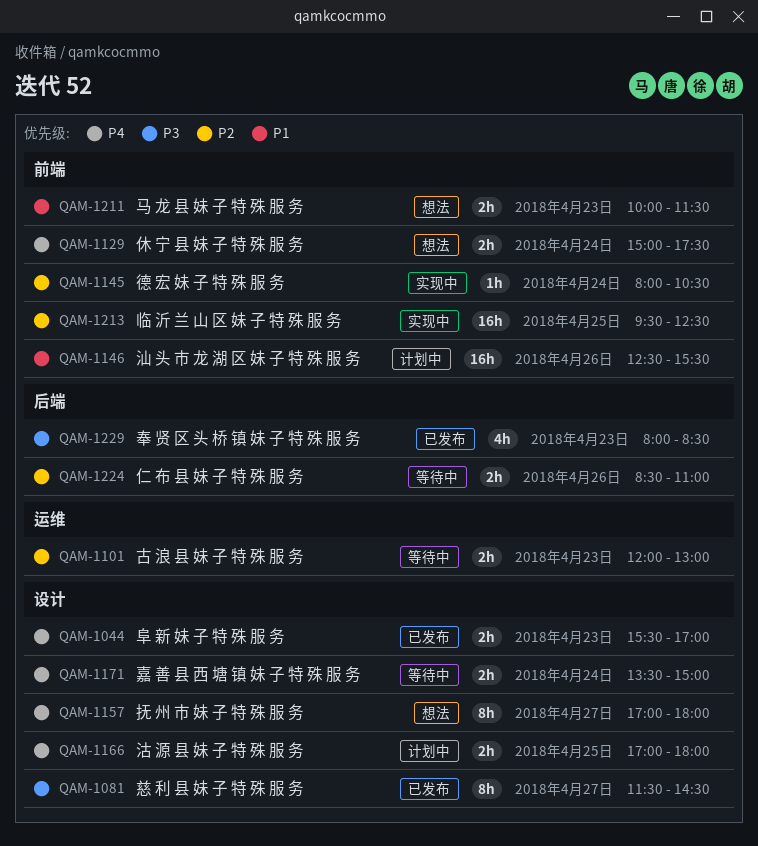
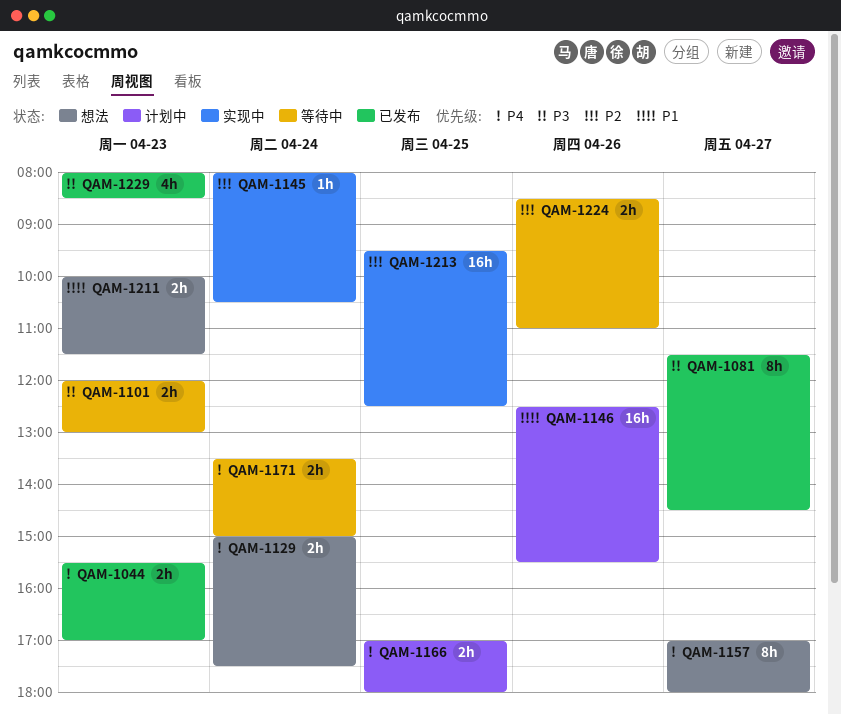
QAM-1101, priority: P2 -> P3

